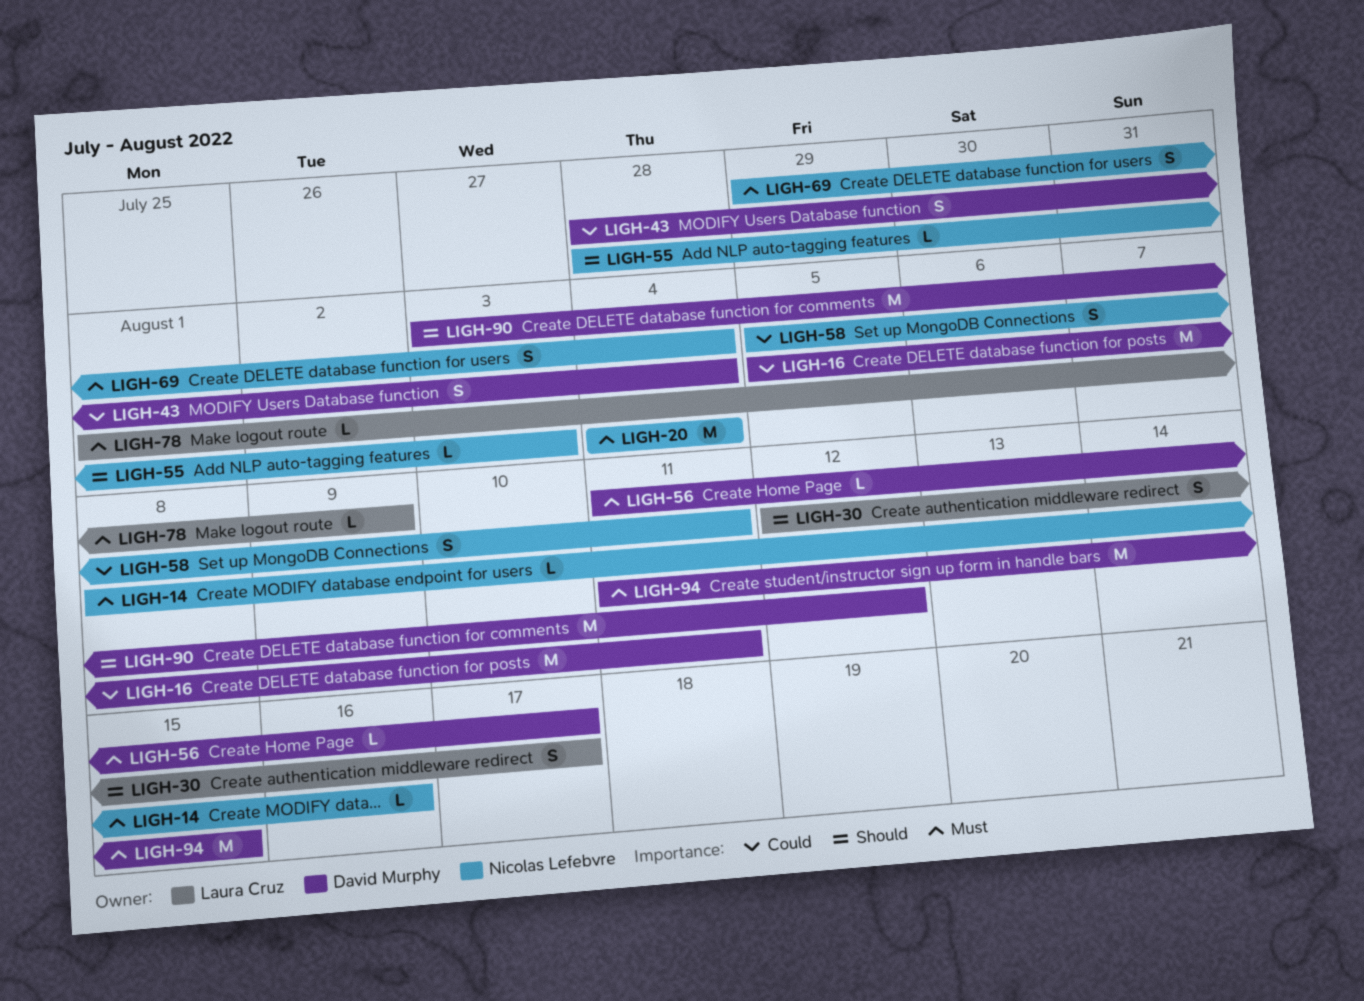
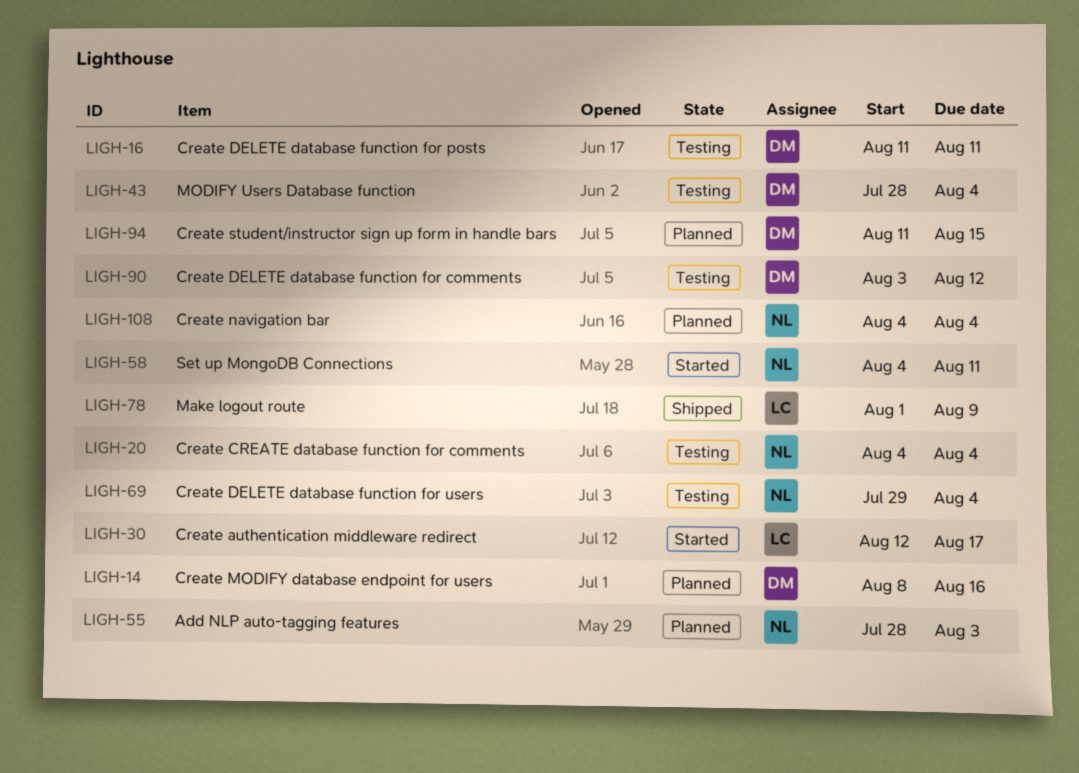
LIGH-14, owner: Nicolas Lefebvre -> David Murphy
LIGH-16, start: Aug 5 -> Aug 11
LIGH-56: present -> none
LIGH-58, start: Aug 5 -> Aug 4
LIGH-108: none -> present

